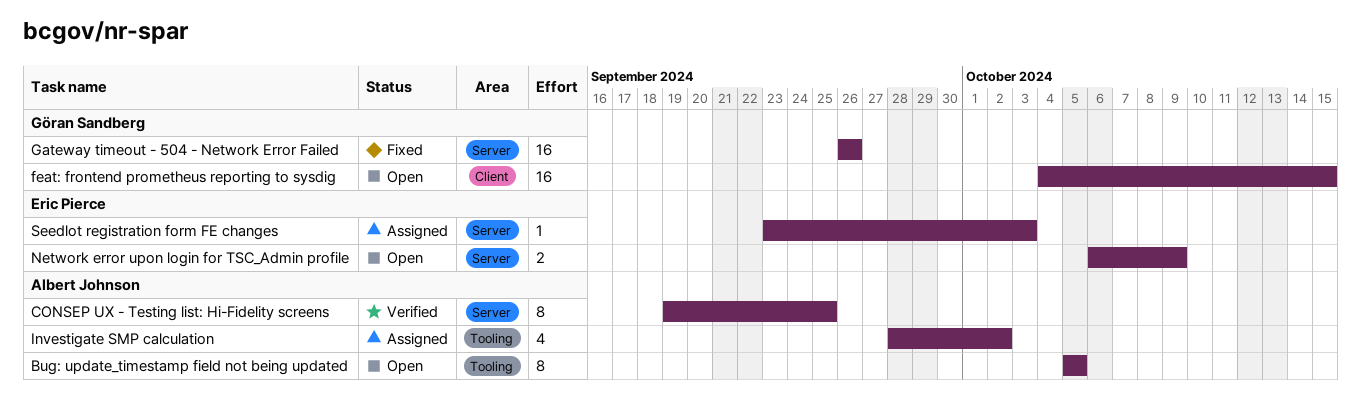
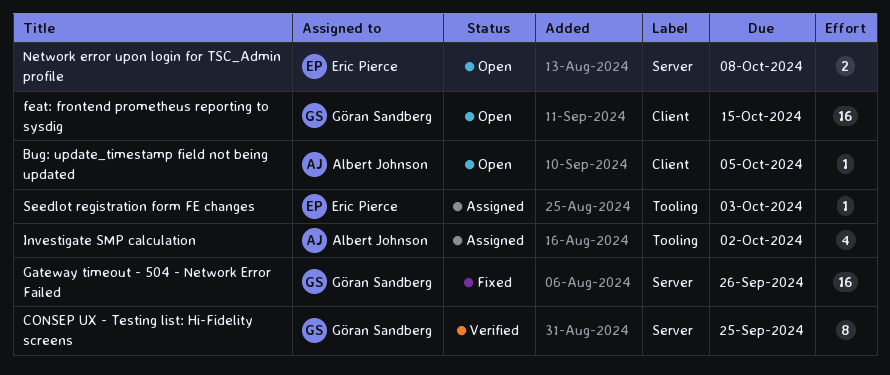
Bug: update_timestamp field not being updated, label: Tooling -> Client
Bug: update_timestamp field not being updated, estimate: 8 -> 1
CONSEP UX - Testing list: Hi-Fidelity screens, owner: Albert Johnson -> Göran Sandberg
Network error upon login for TSC_Admin profile, due: Oct 9 -> Oct 8
Seedlot registration form FE changes, label: Server -> Tooling

